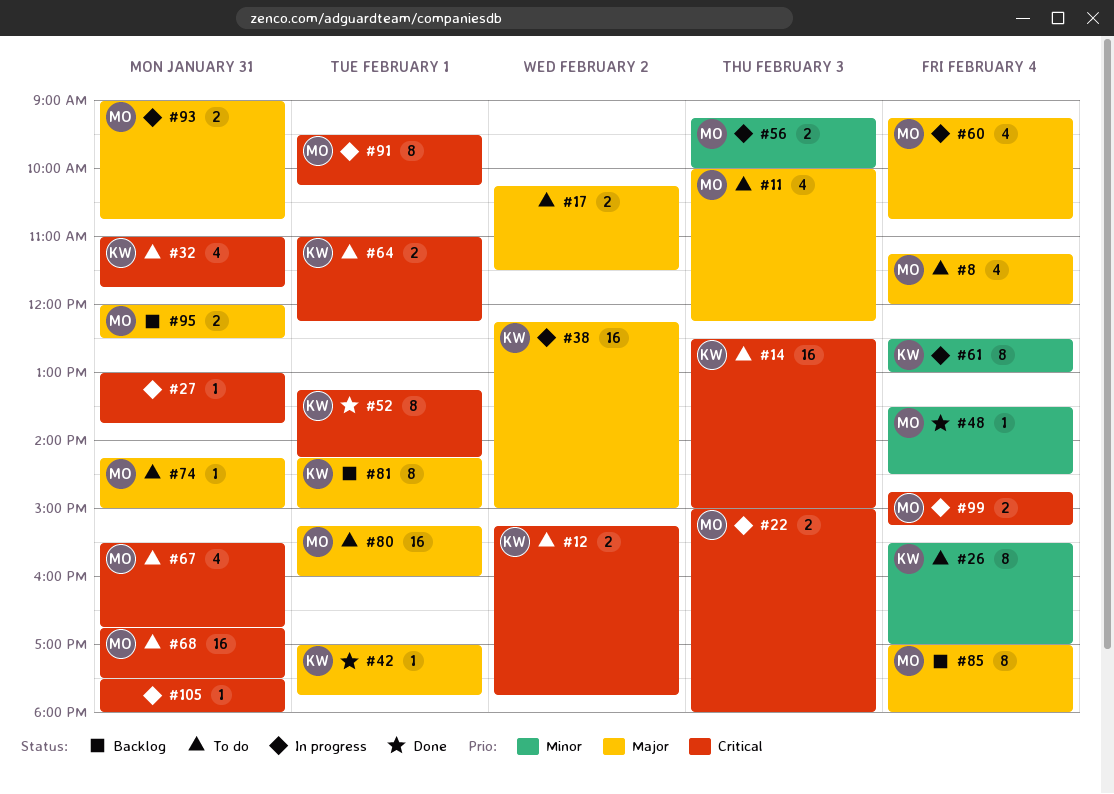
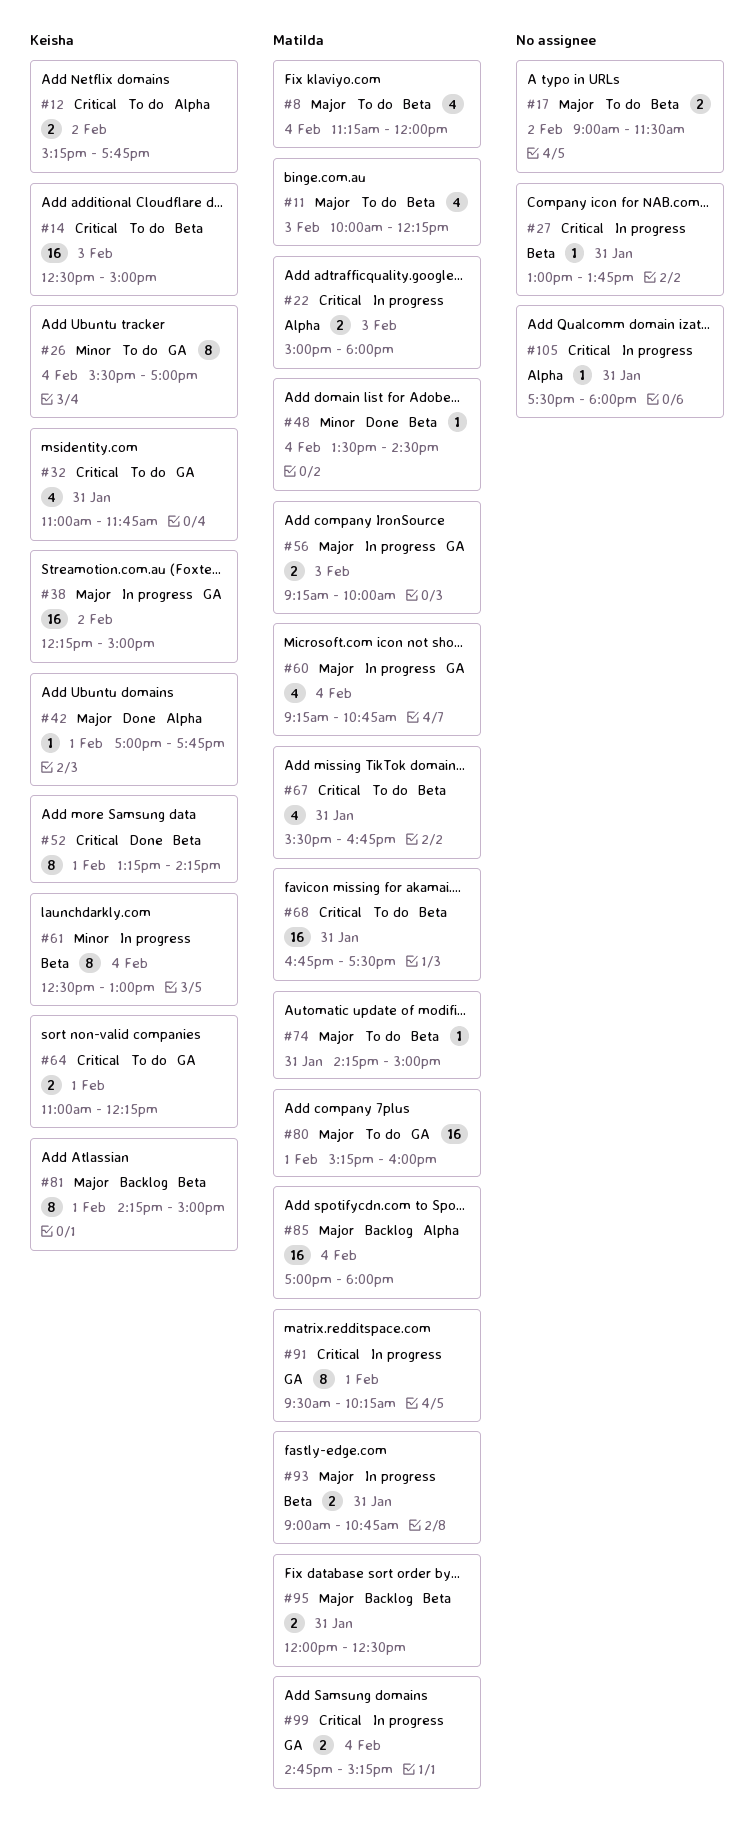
#17, begins: 10:15 -> 09:00
#56, priority: Minor -> Major
#85, estimate: 8 -> 16

